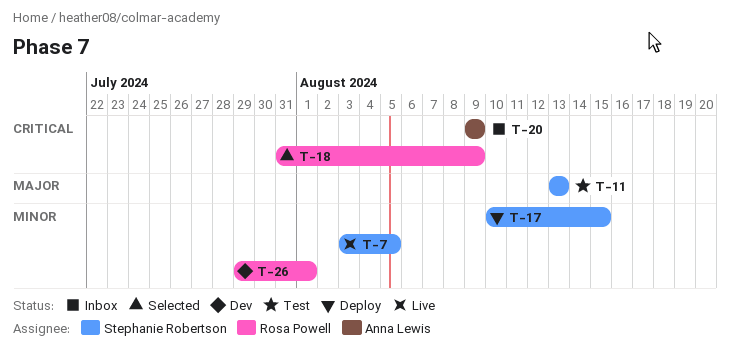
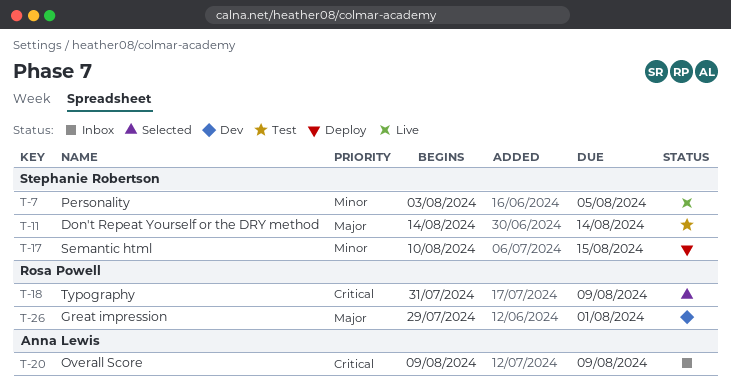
T-11, start: Aug 13 -> Aug 14
T-11, due: Aug 13 -> Aug 14
T-26, priority: Minor -> Major

